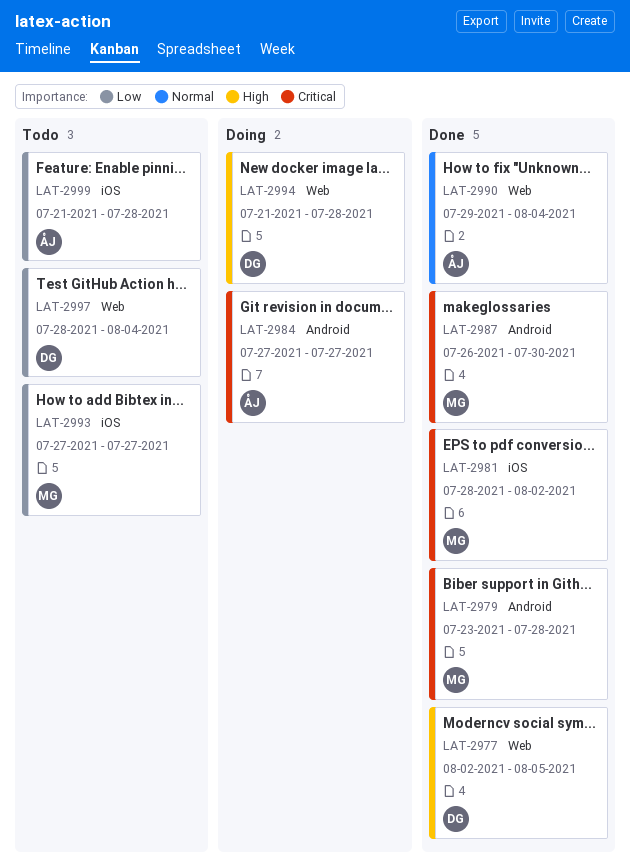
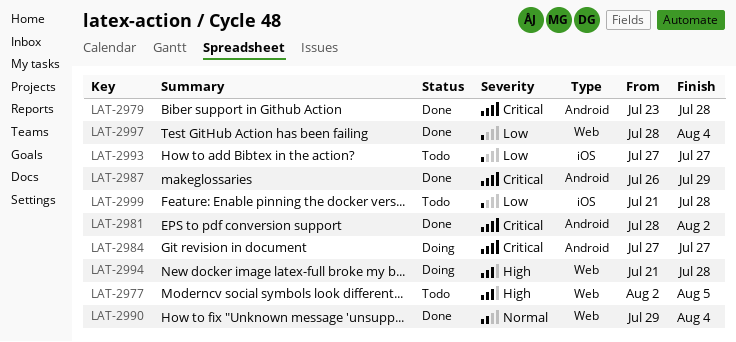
LAT-2977, status: Done -> Todo
LAT-2981, label: iOS -> Android
LAT-2987, due: Jul 30 -> Jul 29
LAT-2997, status: Todo -> Done

